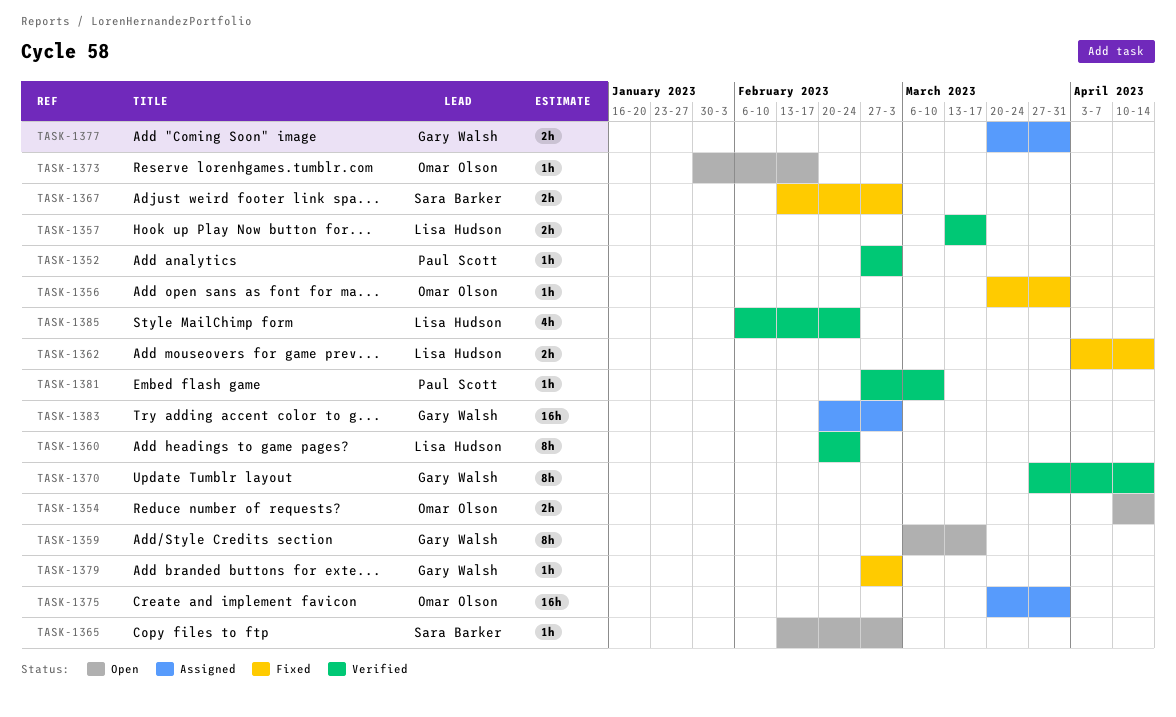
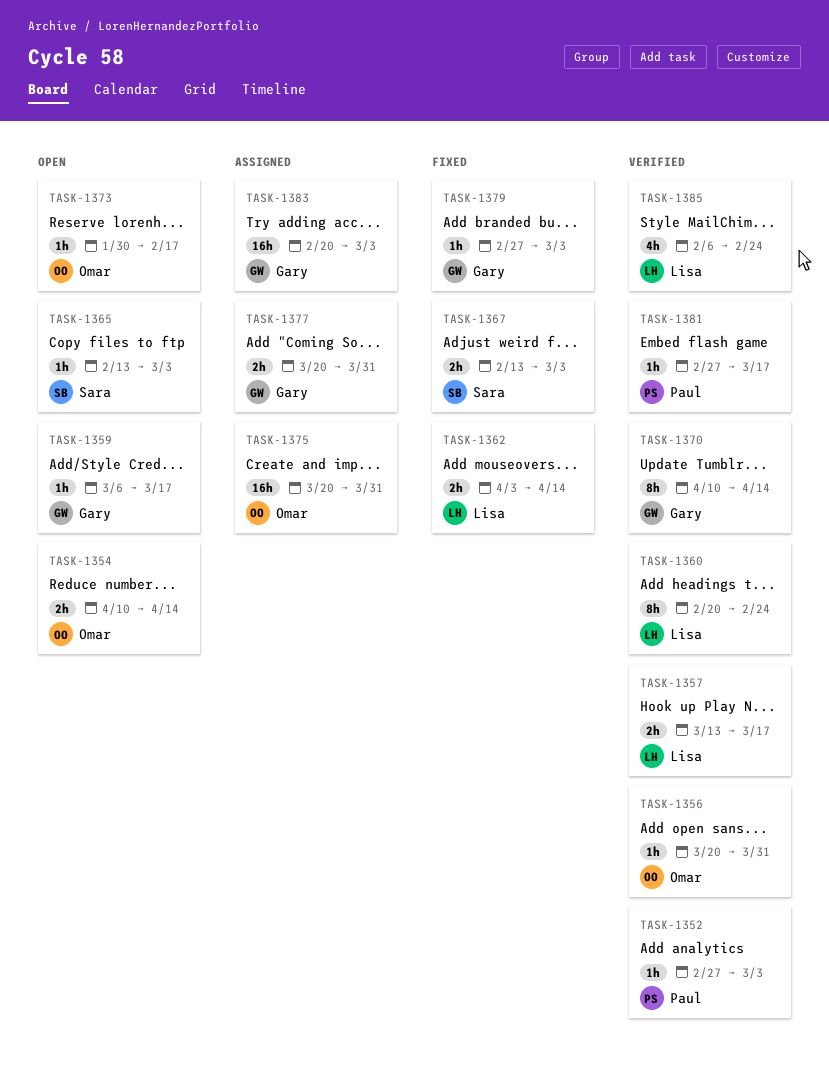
TASK-1356, status: Fixed -> Verified
TASK-1359, estimate: 8h -> 1h
TASK-1370, start: Mar 27 -> Apr 10
TASK-1381, due: Mar 10 -> Mar 17

